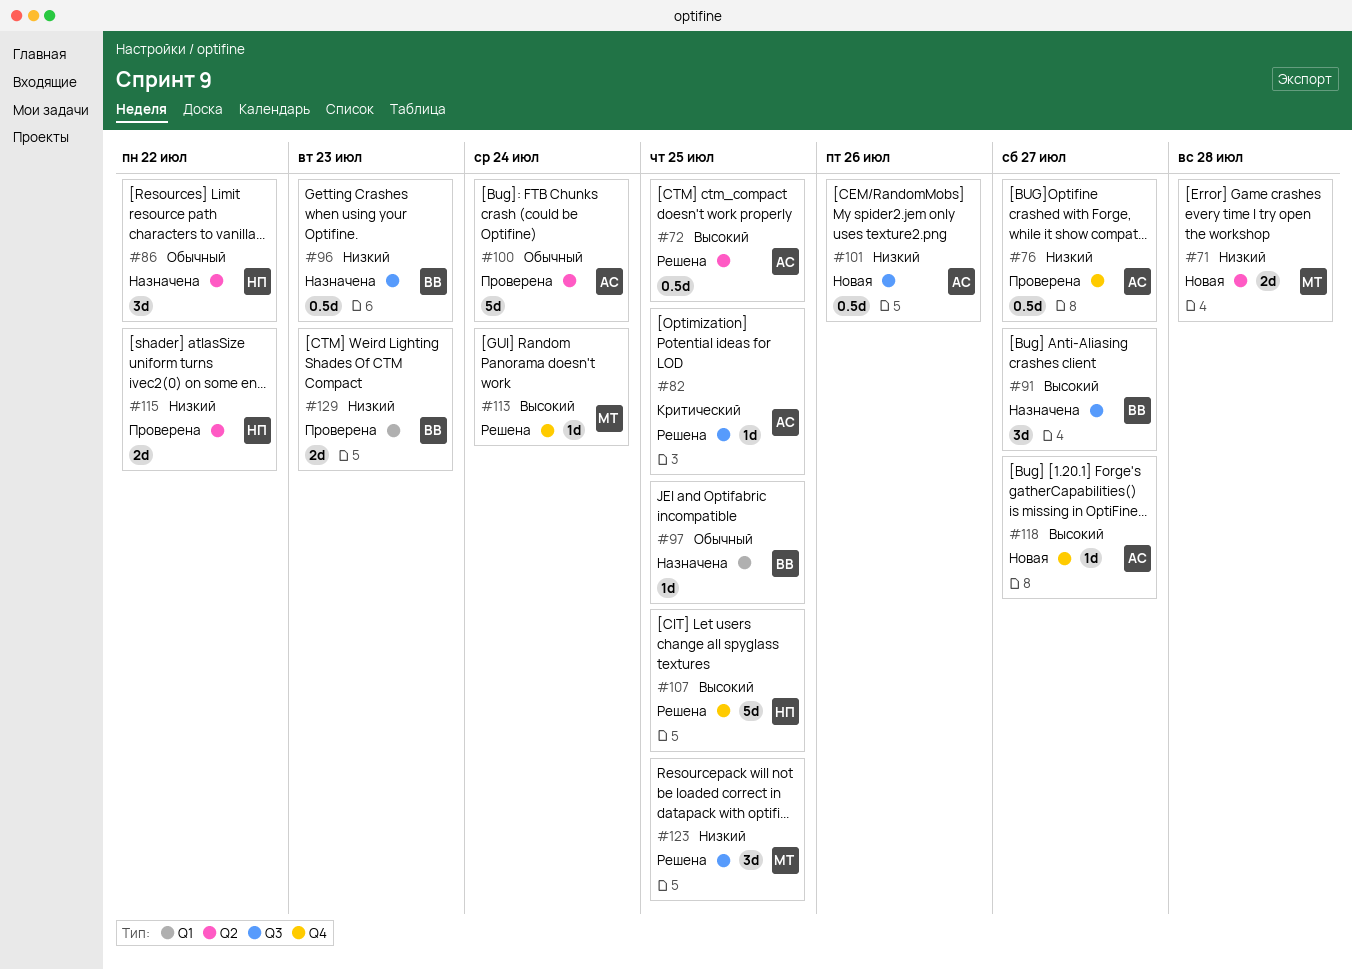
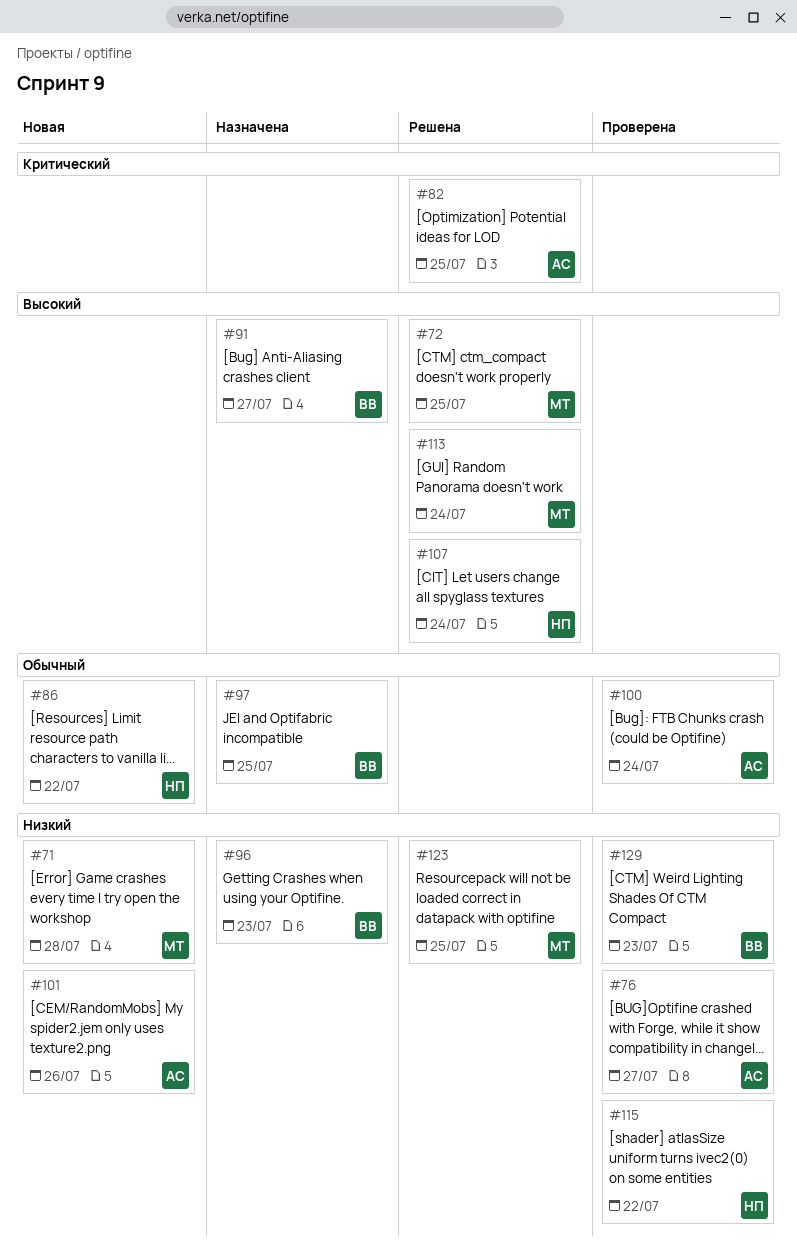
#72, owner: АС -> МТ
#86, status: Назначена -> Новая
#107, due: Jul 25 -> Jul 24
#118: present -> none

